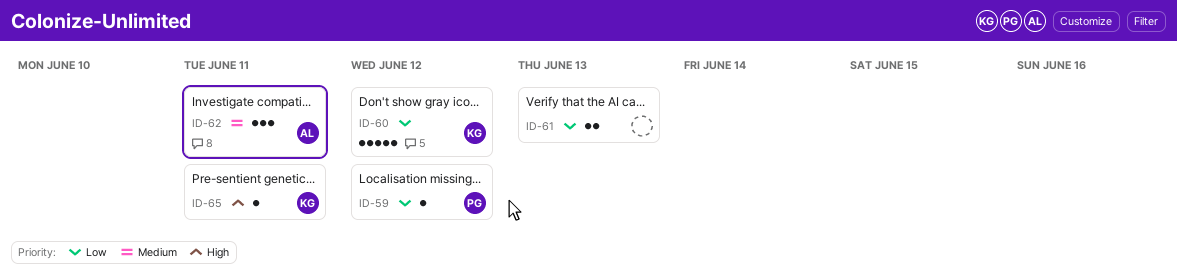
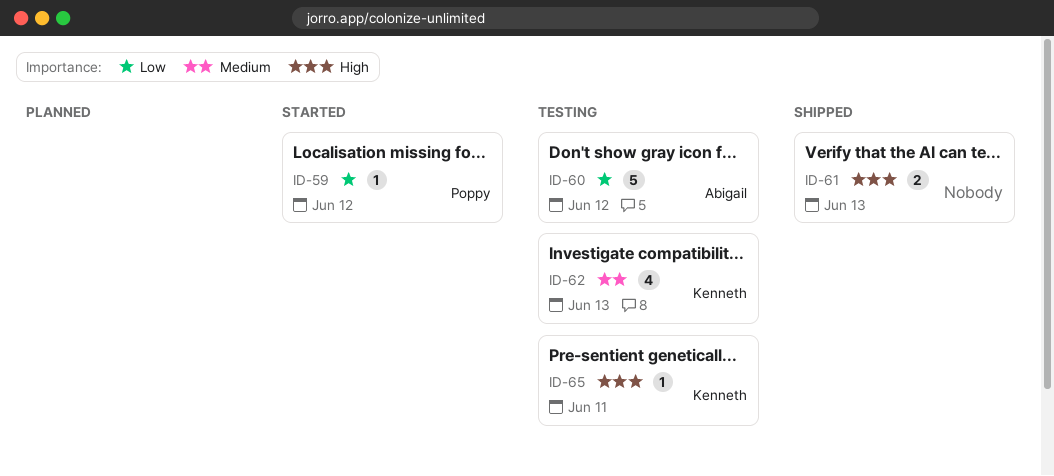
ID-60, owner: Kenneth -> Abigail
ID-61, priority: Low -> High
ID-62, owner: Abigail -> Kenneth
ID-62, estimate: 3 -> 4
ID-62, due: Jun 11 -> Jun 13

